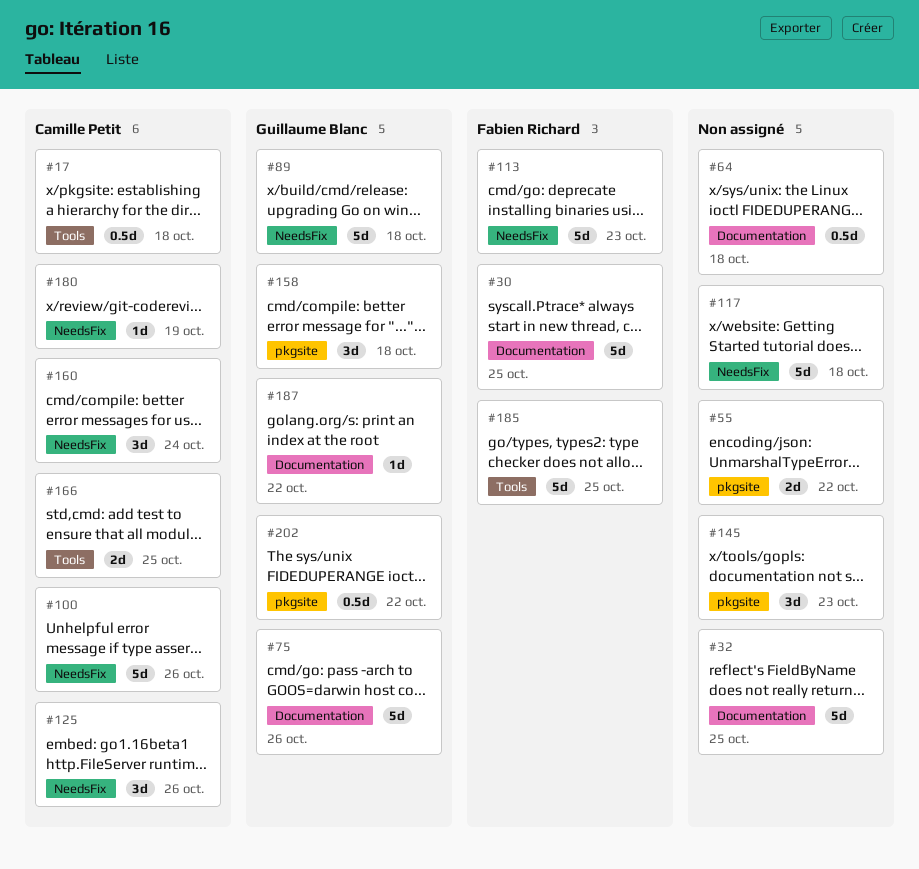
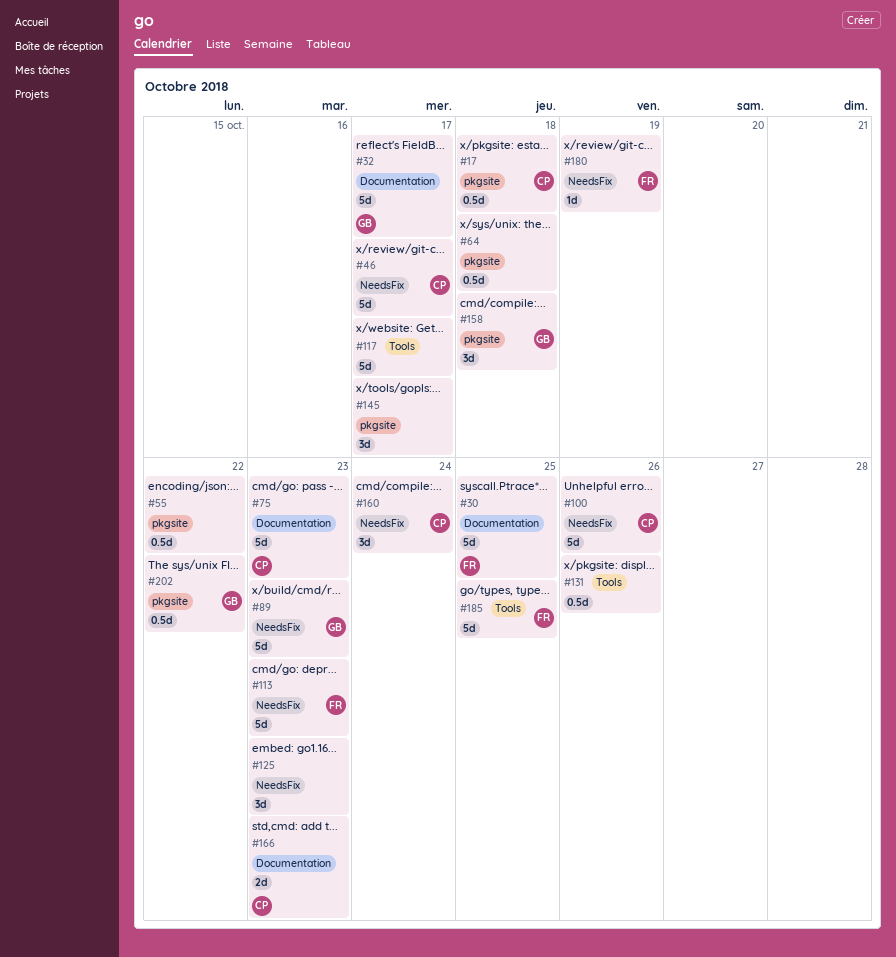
#17, label: Tools -> pkgsite
#32, owner: none -> Guillaume Blanc
#32, due: Oct 25 -> Oct 17
#46: none -> present
#55, estimate: 2d -> 0.5d
#64, label: Documentation -> pkgsite
#75, owner: Guillaume Blanc -> Camille Petit
#75, due: Oct 26 -> Oct 23
#89, due: Oct 18 -> Oct 23
#117, label: NeedsFix -> Tools
#117, due: Oct 18 -> Oct 17
#125, owner: Camille Petit -> none
#125, due: Oct 26 -> Oct 23
#131: none -> present
#145, due: Oct 23 -> Oct 17
#166, label: Tools -> Documentation
#166, due: Oct 25 -> Oct 23
#180, owner: Camille Petit -> Fabien Richard
#187: present -> none

